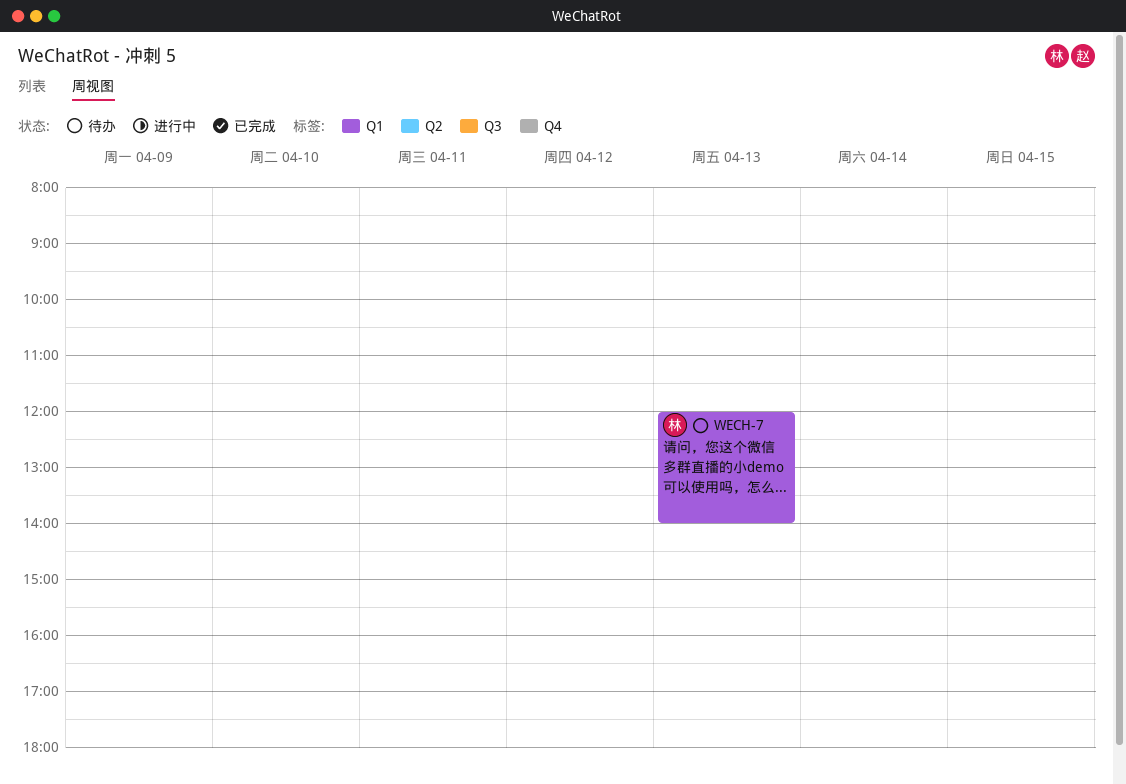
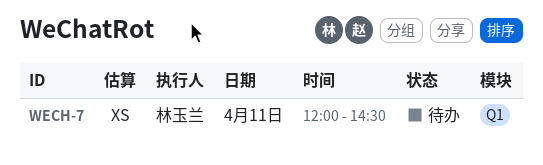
WECH-7, day: Apr 13 -> Apr 11
WECH-7, ends: 14:00 -> 14:30

